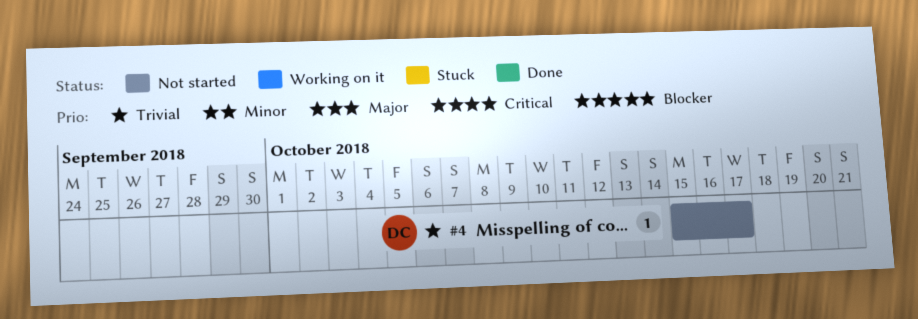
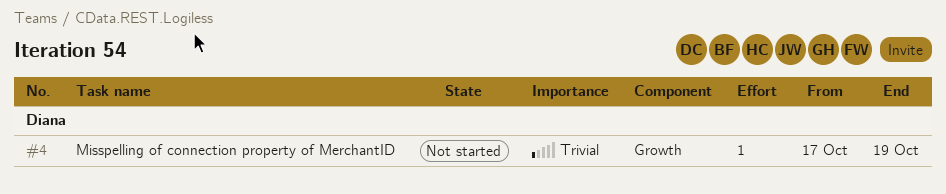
#4, start: Oct 15 -> Oct 17
#4, due: Oct 17 -> Oct 19

